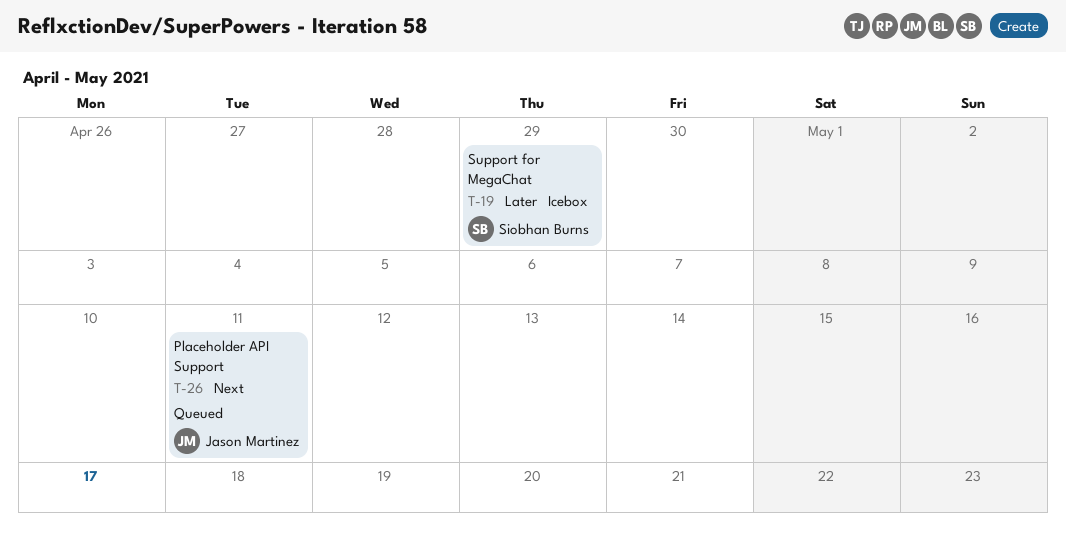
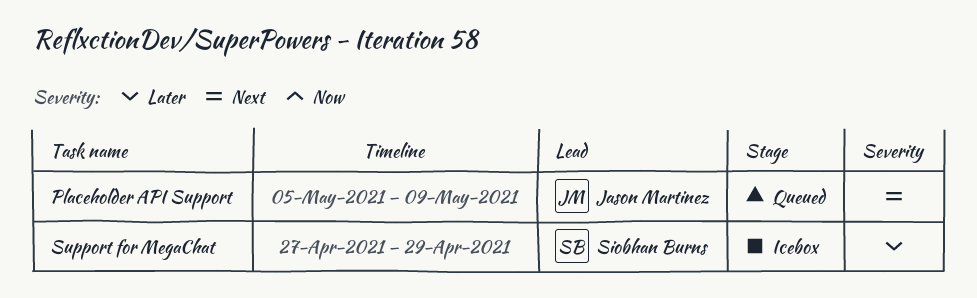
Placeholder API Support, due: May 11 -> May 9

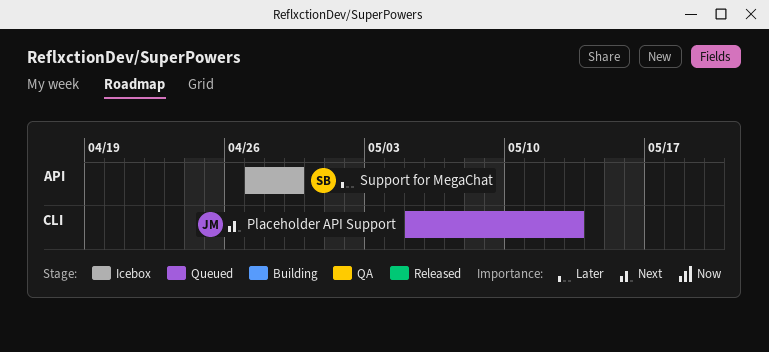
Placeholder API Support, due: May 9 -> May 13

